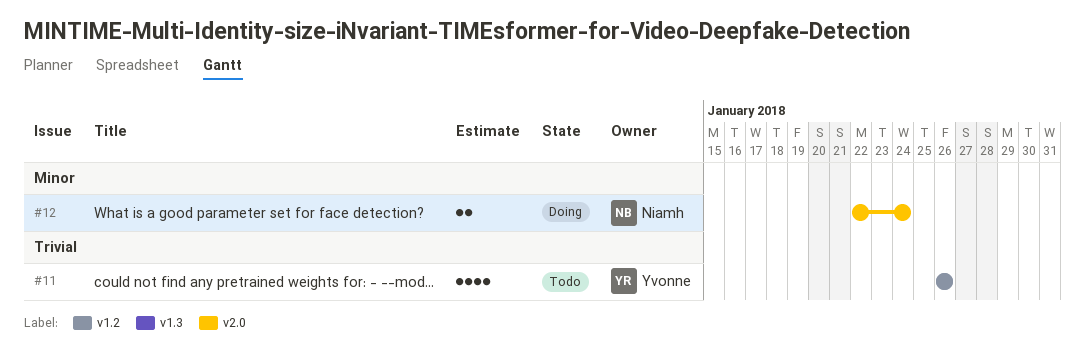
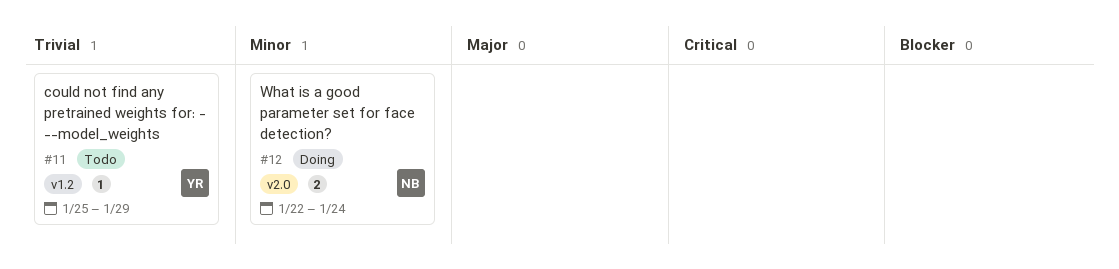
#11, estimate: 4 -> 1
#11, start: Jan 26 -> Jan 25
#11, due: Jan 26 -> Jan 29

